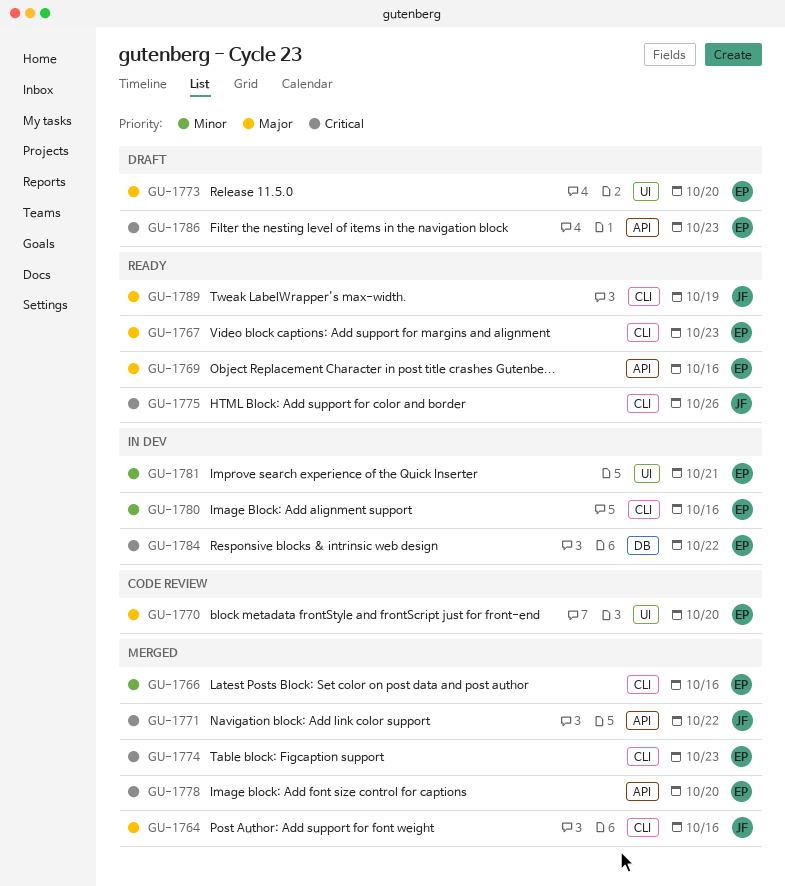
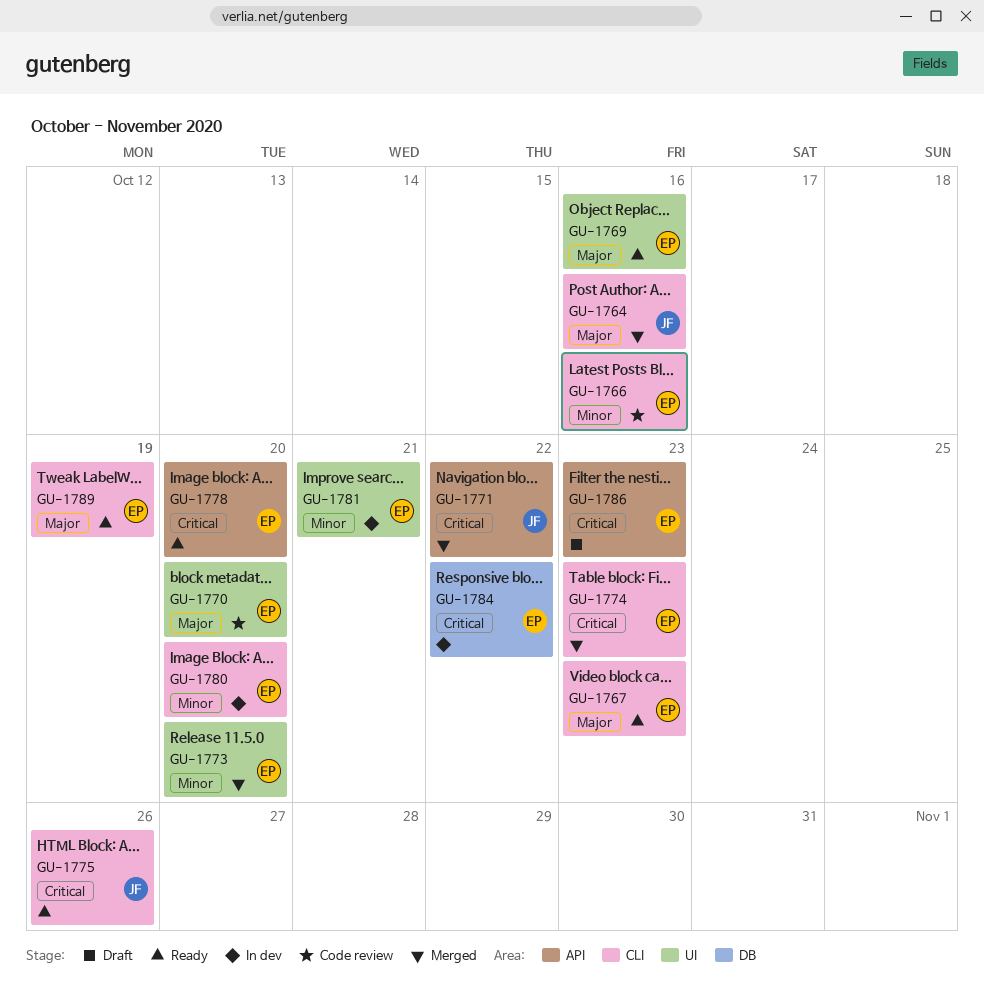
GU-1766, status: Merged -> Code review
GU-1769, label: API -> UI
GU-1773, status: Draft -> Merged
GU-1773, priority: Major -> Minor
GU-1778, status: Merged -> Ready
GU-1780, due: Oct 16 -> Oct 20
GU-1789, owner: JF -> EP

